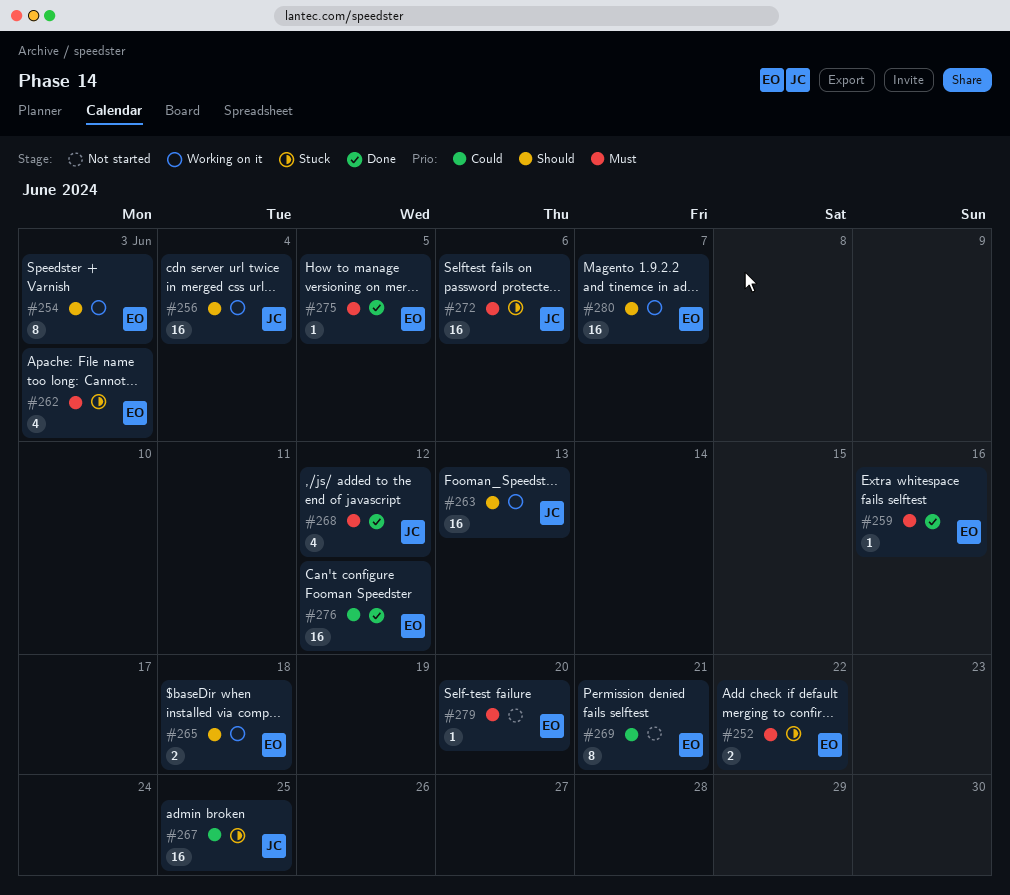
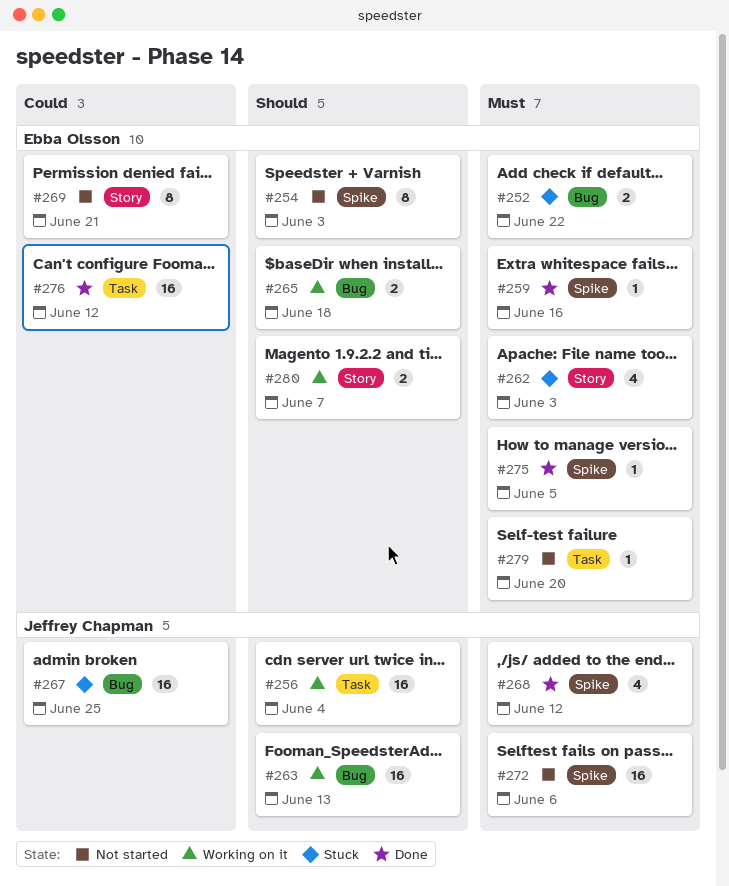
#254, status: Working on it -> Not started
#272, status: Stuck -> Not started
#280, estimate: 16 -> 2

